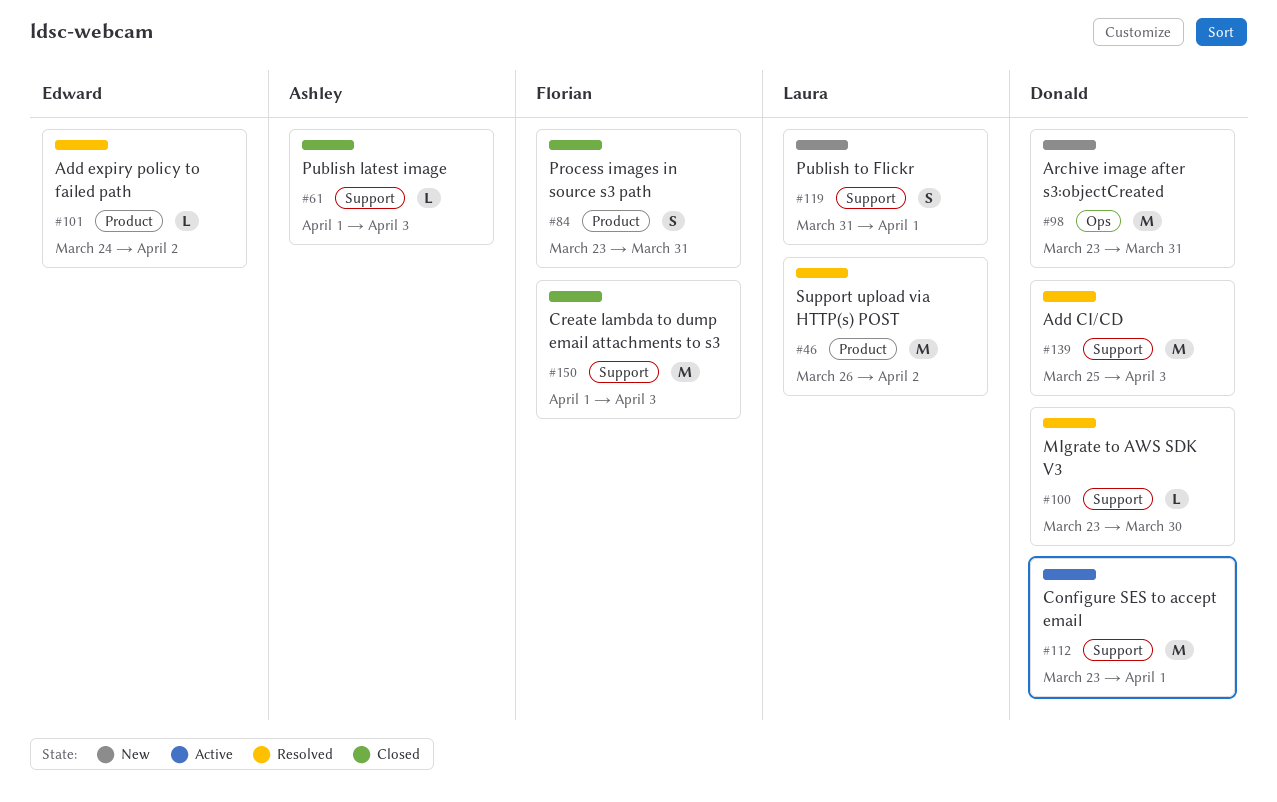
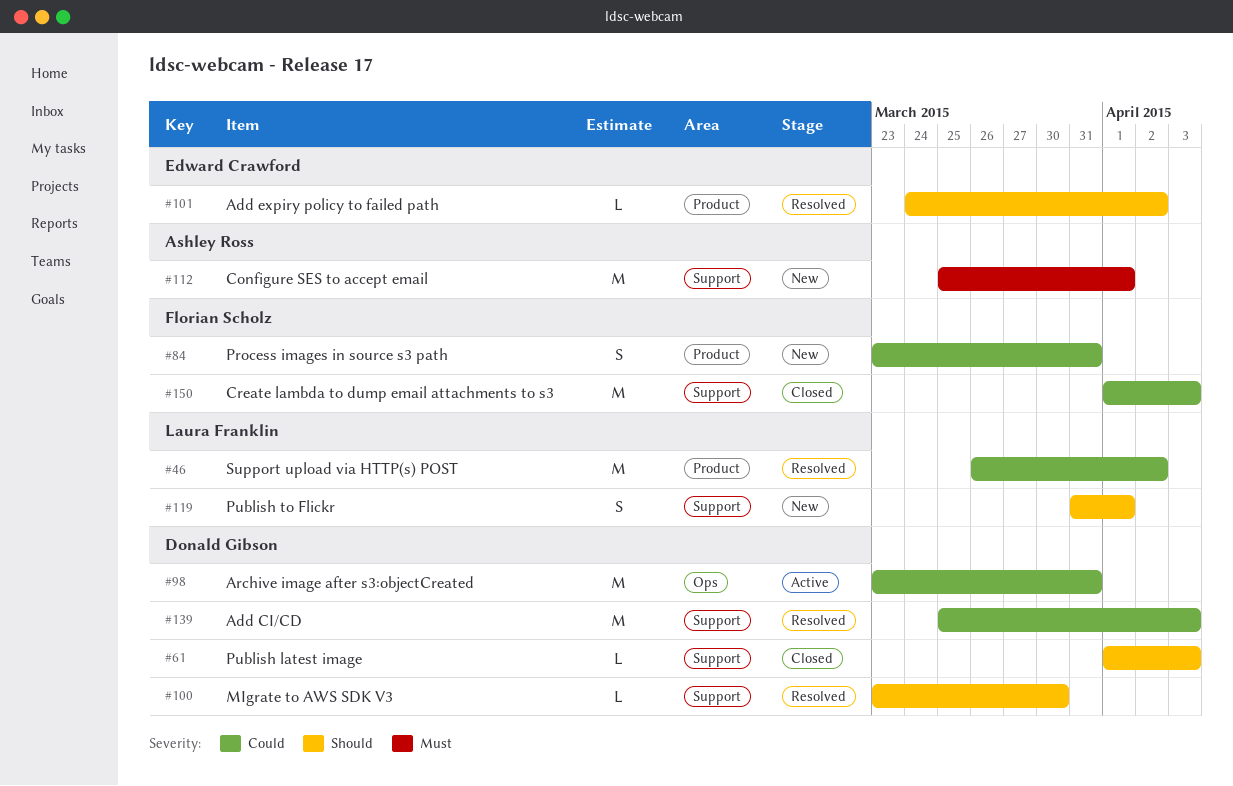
#61, owner: Ashley Ross -> Donald Gibson
#84, status: Closed -> New
#98, status: New -> Active
#112, status: Active -> New
#112, owner: Donald Gibson -> Ashley Ross
#112, start: Mar 23 -> Mar 25

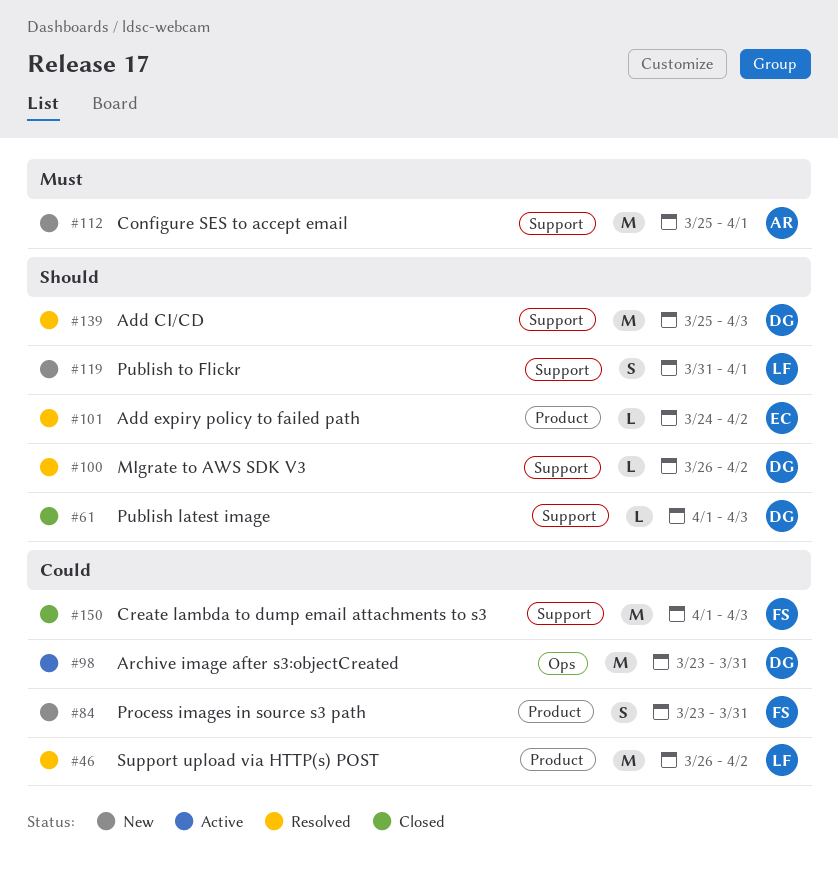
#100, start: Mar 23 -> Mar 26
#100, due: Mar 30 -> Apr 2
#139, priority: Could -> Should

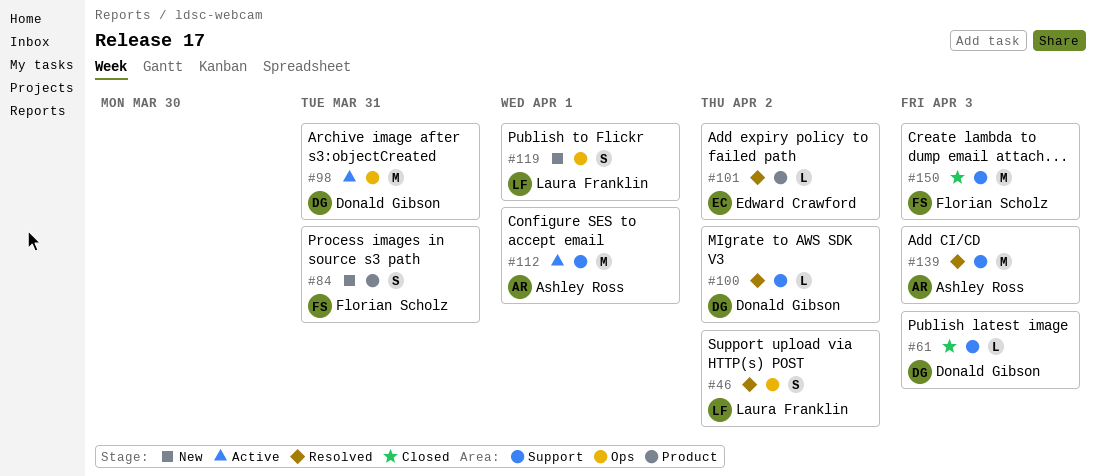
#46, label: Product -> Ops
#46, estimate: M -> S
#112, status: New -> Active
#119, label: Support -> Ops
#139, owner: Donald Gibson -> Ashley Ross

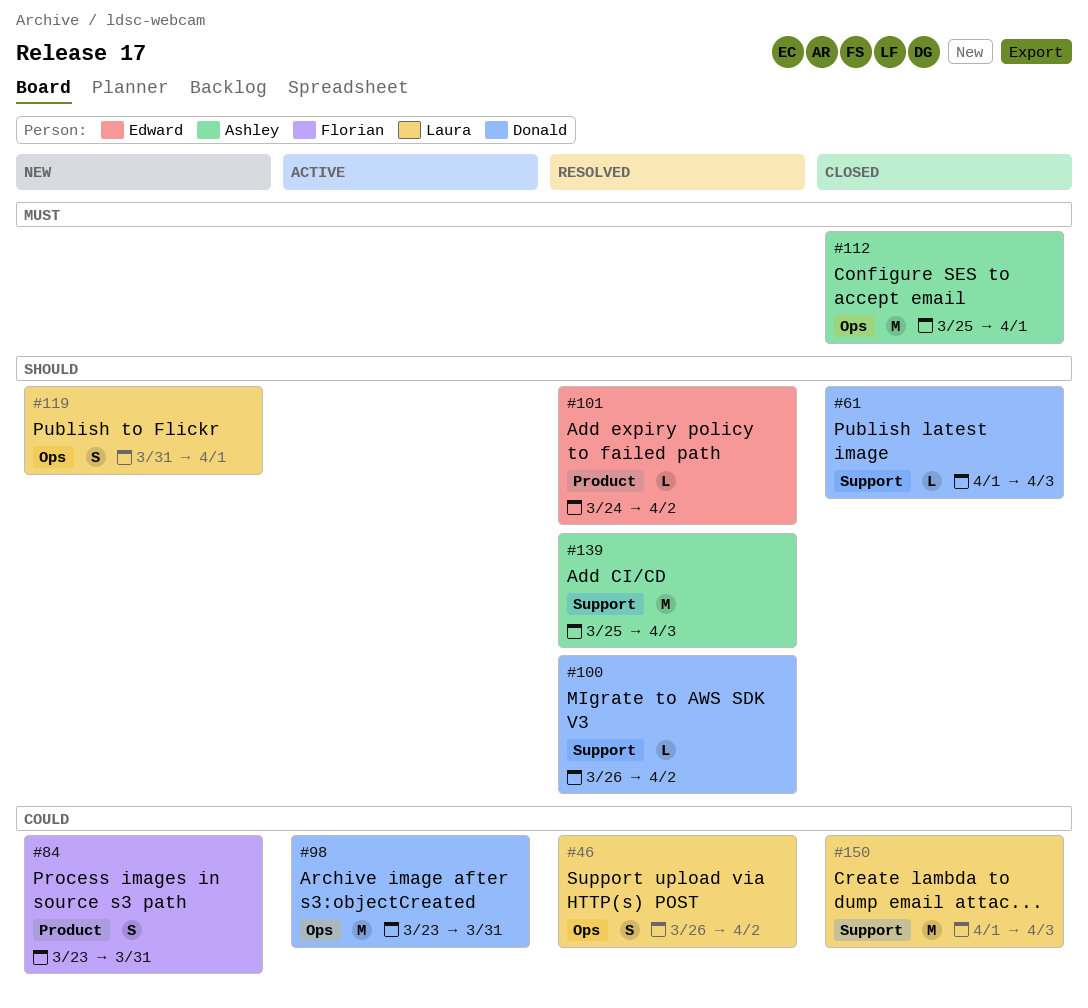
#112, status: Active -> Closed
#112, label: Support -> Ops
#150, owner: Florian Scholz -> Laura Franklin

